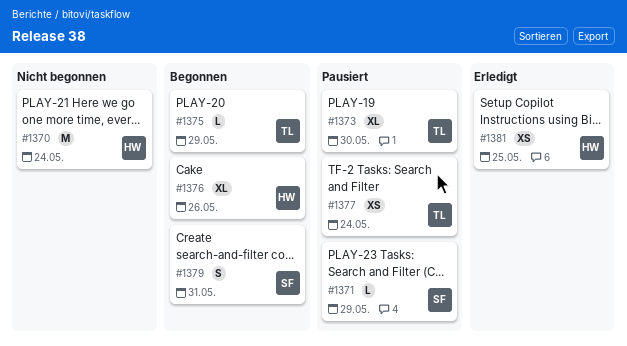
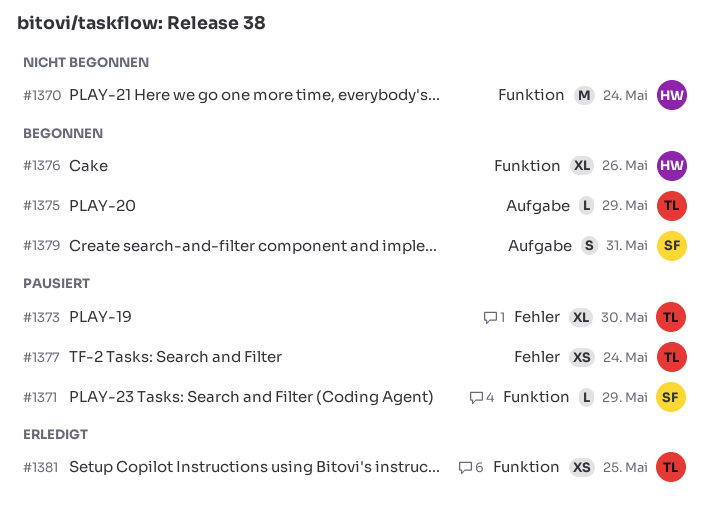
#1381, owner: HW -> TL

